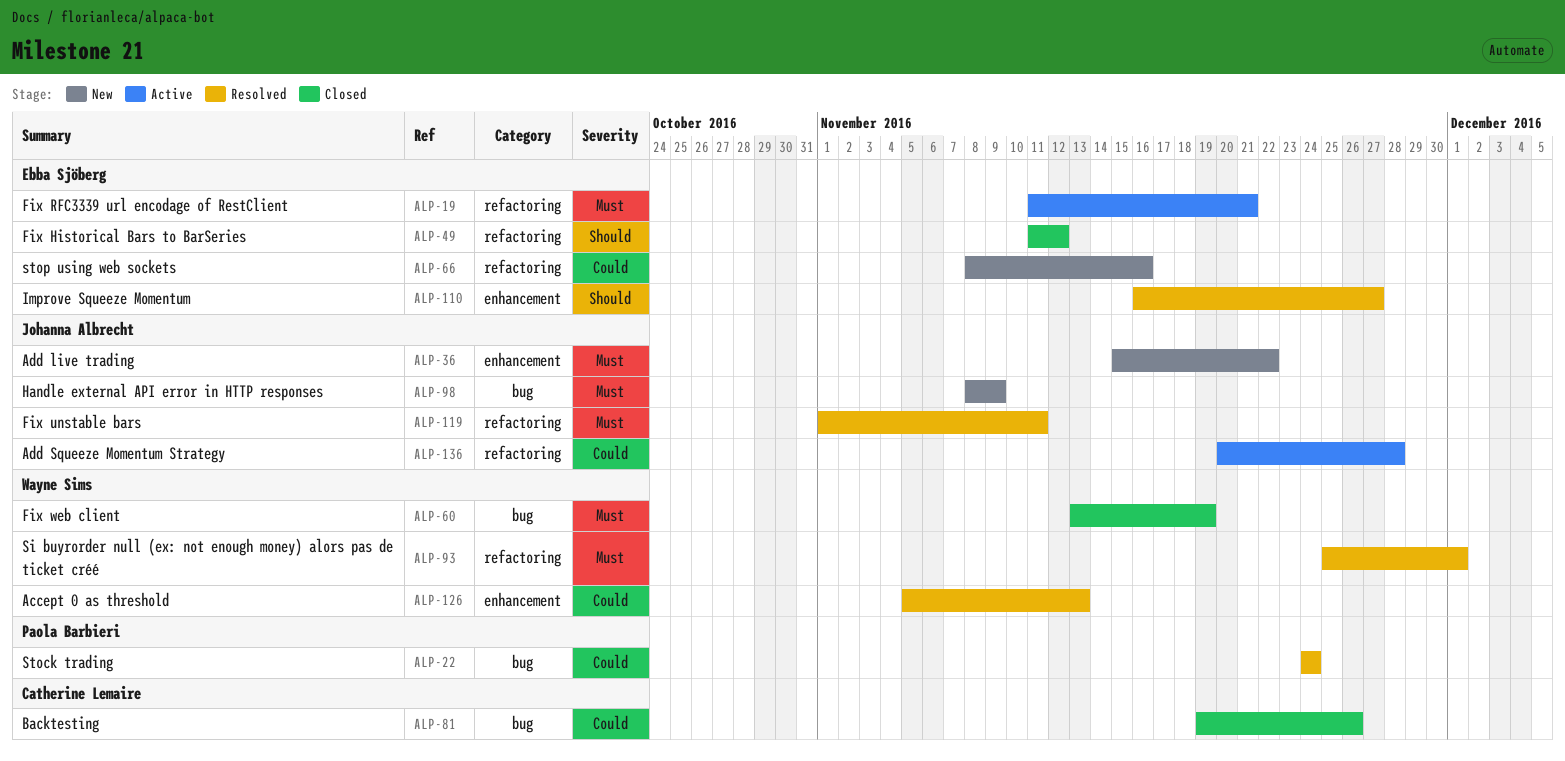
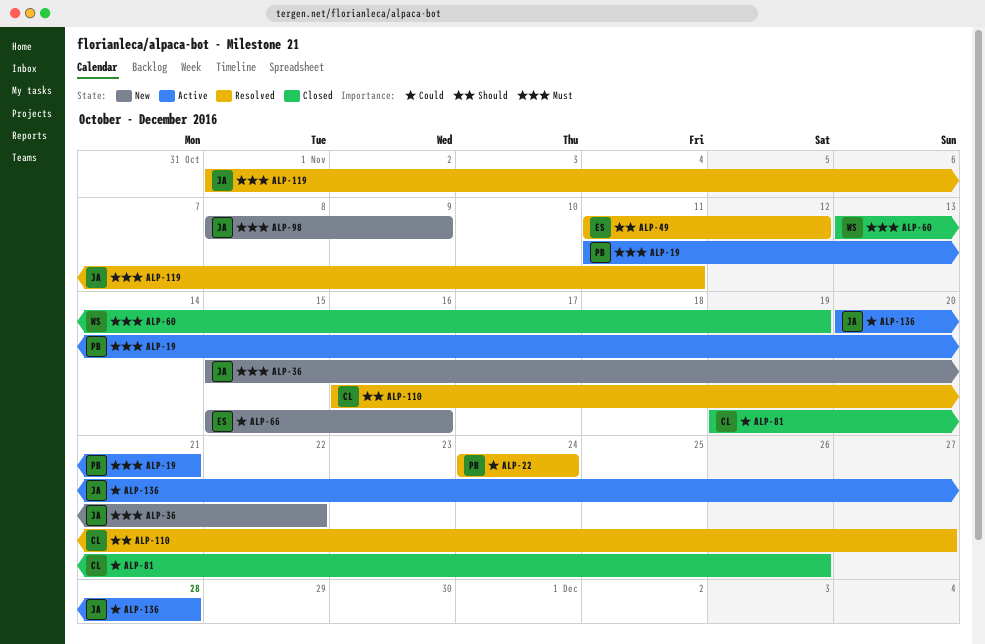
ALP-19, owner: Ebba Sjöberg -> Paola Barbieri
ALP-49, status: Closed -> Resolved
ALP-66, start: Nov 8 -> Nov 15
ALP-93: present -> none
ALP-110, owner: Ebba Sjöberg -> Catherine Lemaire
ALP-126: present -> none

